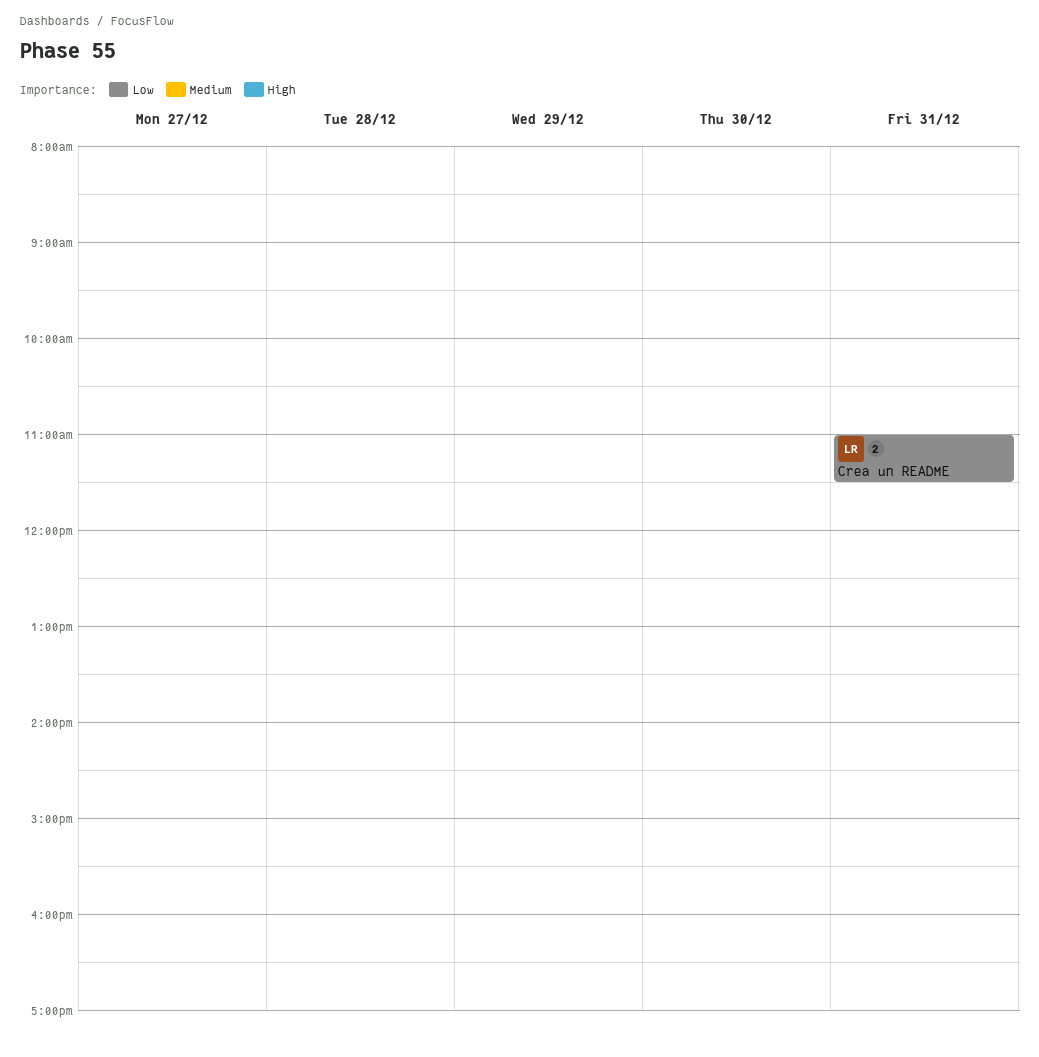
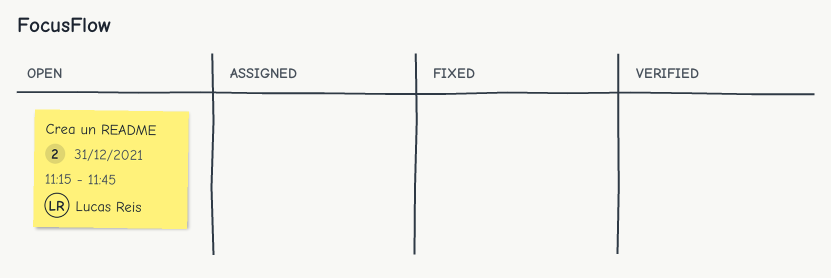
Crea un README, begins: 11:00 -> 11:15
Crea un README, ends: 11:30 -> 11:45

